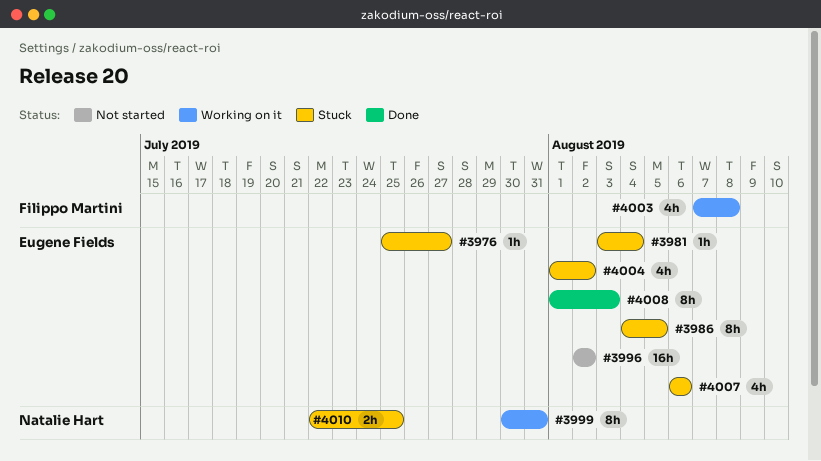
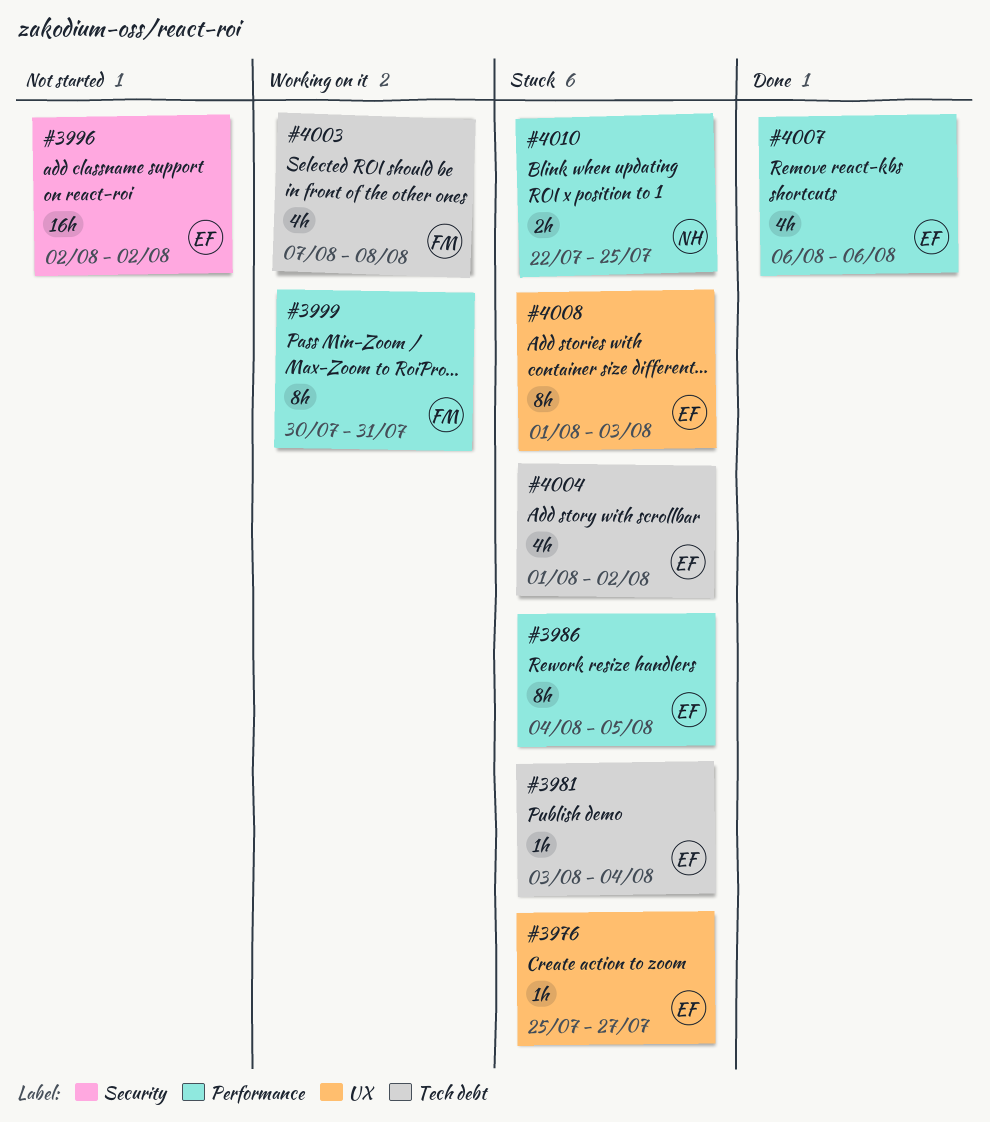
#3999, owner: Natalie Hart -> Filippo Martini
#4007, status: Stuck -> Done
#4008, status: Done -> Stuck

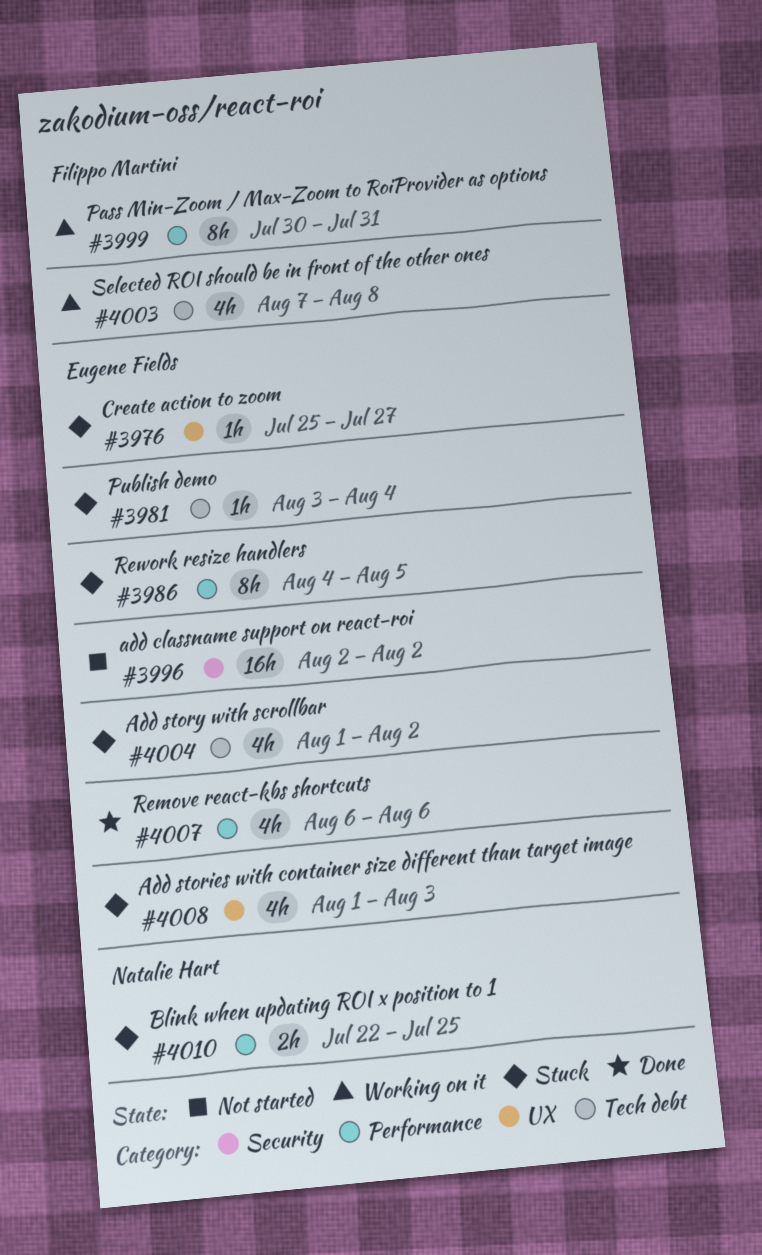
#4008, estimate: 8h -> 4h

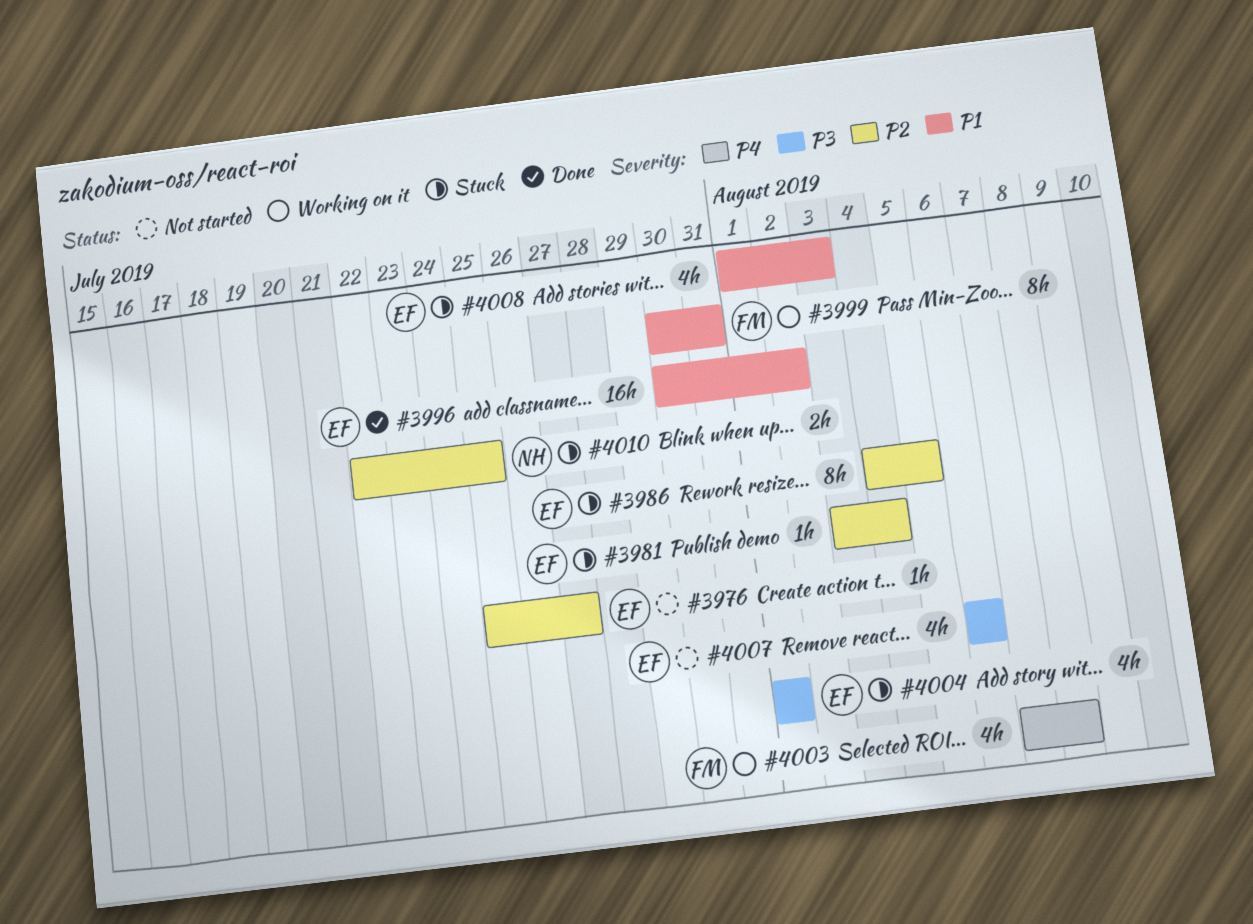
#3976, status: Stuck -> Not started
#3996, status: Not started -> Done
#3996, start: Aug 2 -> Jul 30
#4004, due: Aug 2 -> Aug 1
#4007, status: Done -> Not started

